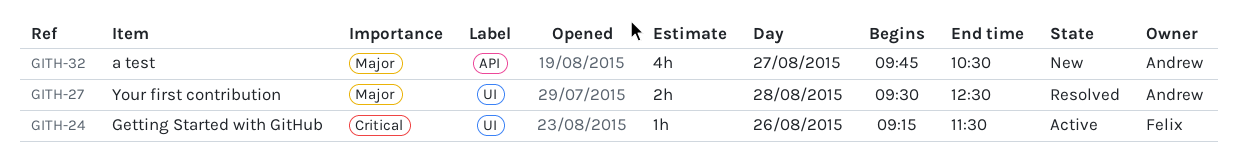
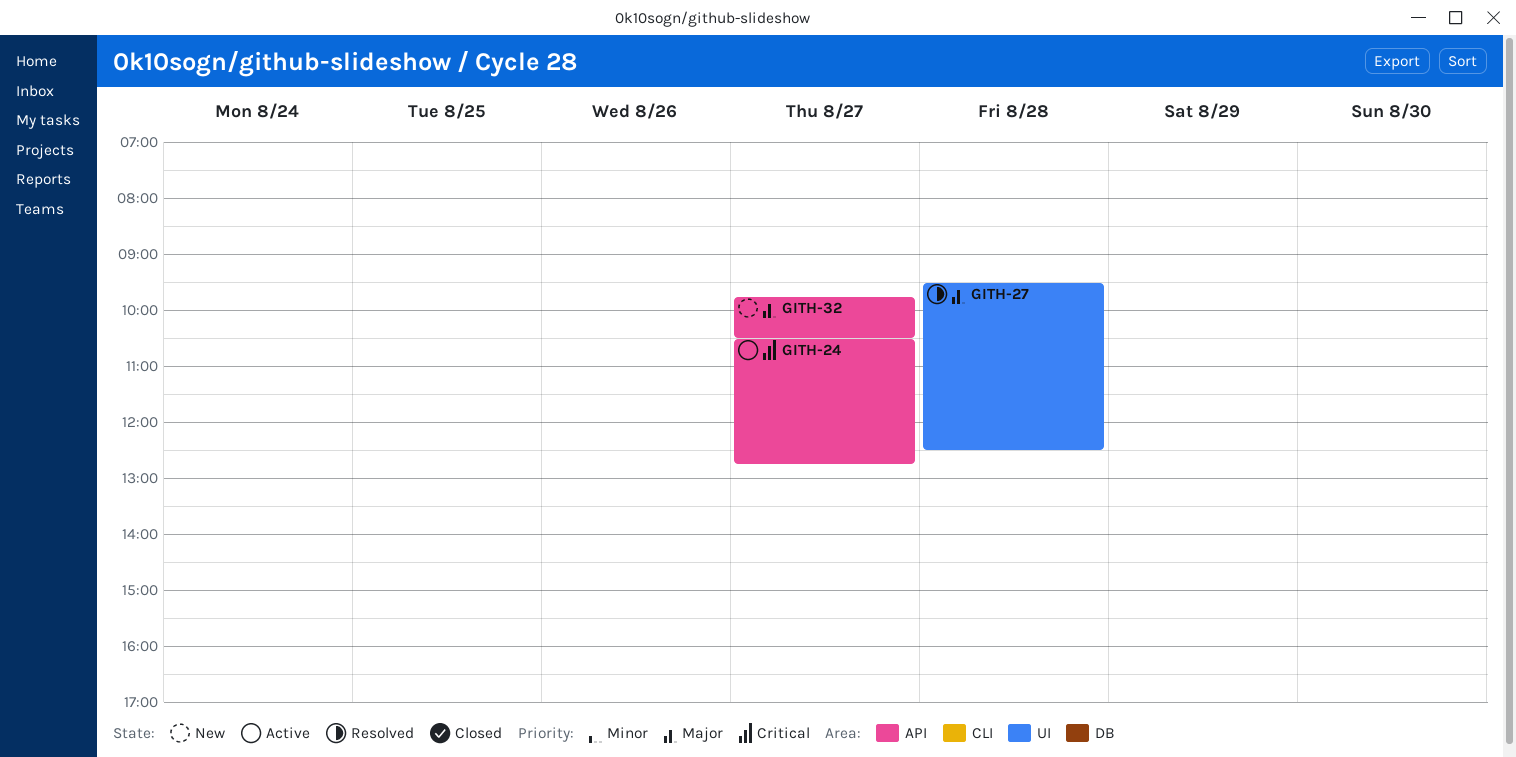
GITH-24, label: UI -> API
GITH-24, day: Aug 26 -> Aug 27
GITH-24, begins: 09:15 -> 10:30
GITH-24, ends: 11:30 -> 12:45

